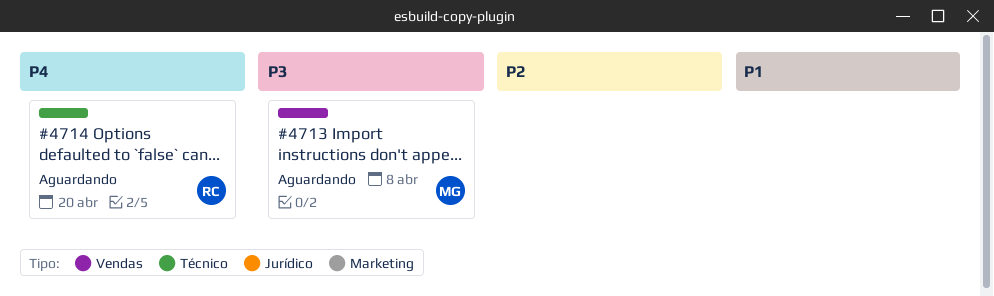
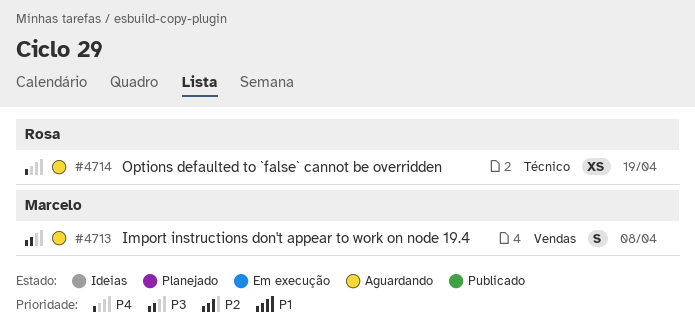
#4714, due: Apr 20 -> Apr 19

